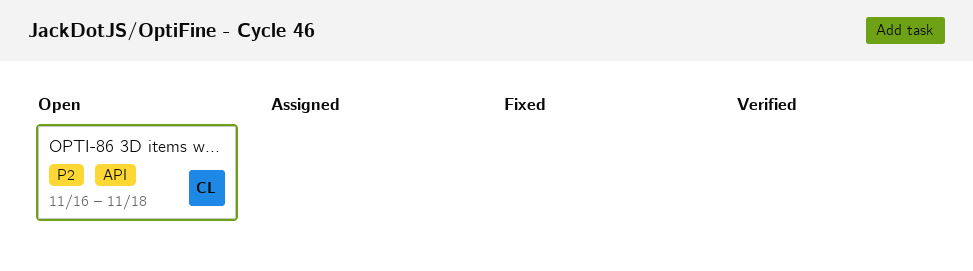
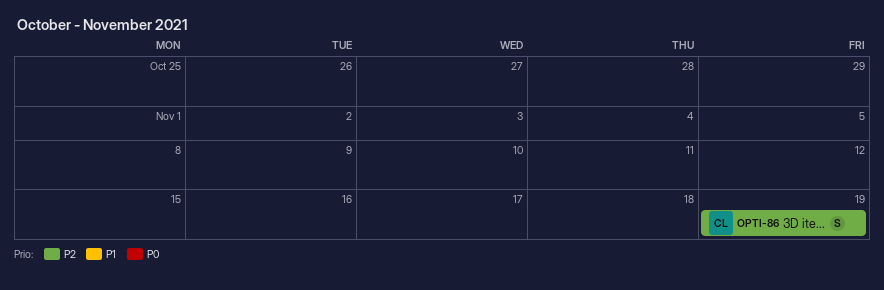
OPTI-86, start: Nov 16 -> Nov 19
OPTI-86, due: Nov 18 -> Nov 19

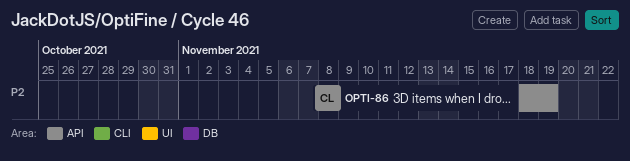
OPTI-86, start: Nov 19 -> Nov 18

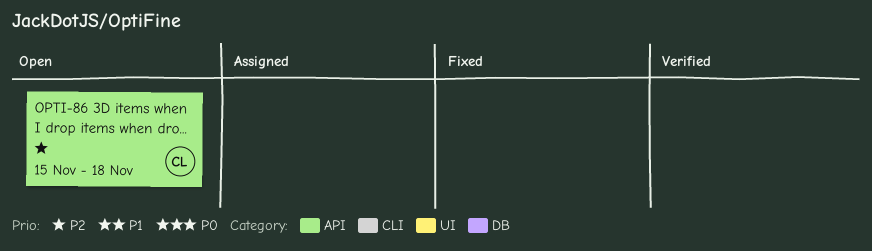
OPTI-86, start: Nov 18 -> Nov 15
OPTI-86, due: Nov 19 -> Nov 18

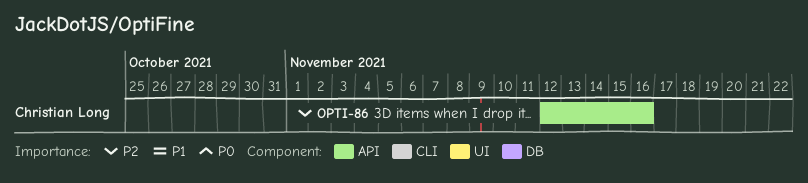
OPTI-86, start: Nov 15 -> Nov 12
OPTI-86, due: Nov 18 -> Nov 16

